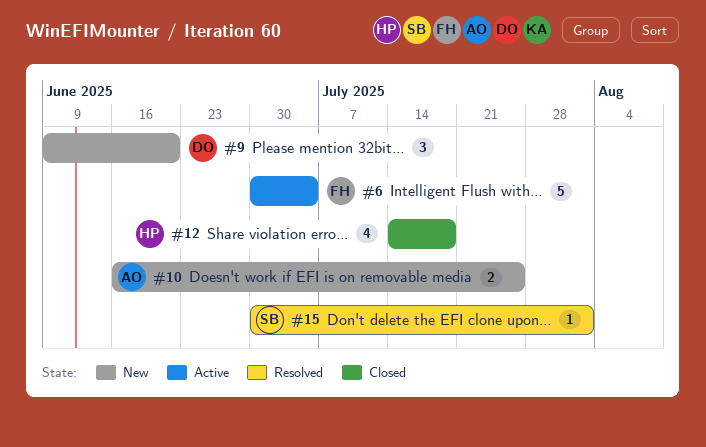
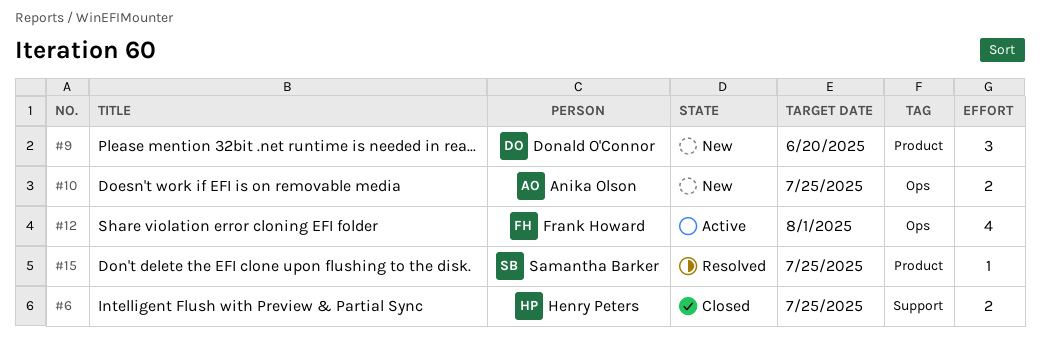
#6, status: Active -> Closed
#6, owner: Frank Howard -> Henry Peters
#6, estimate: 5 -> 2
#6, due: Jul 4 -> Jul 25
#12, status: Closed -> Active
#12, owner: Henry Peters -> Frank Howard
#12, due: Jul 18 -> Aug 1
#15, due: Aug 1 -> Jul 25

